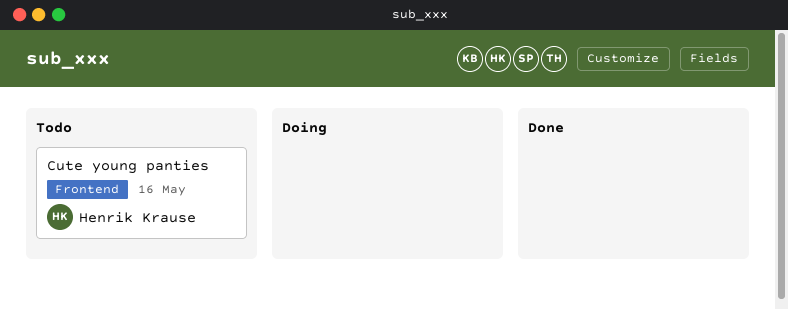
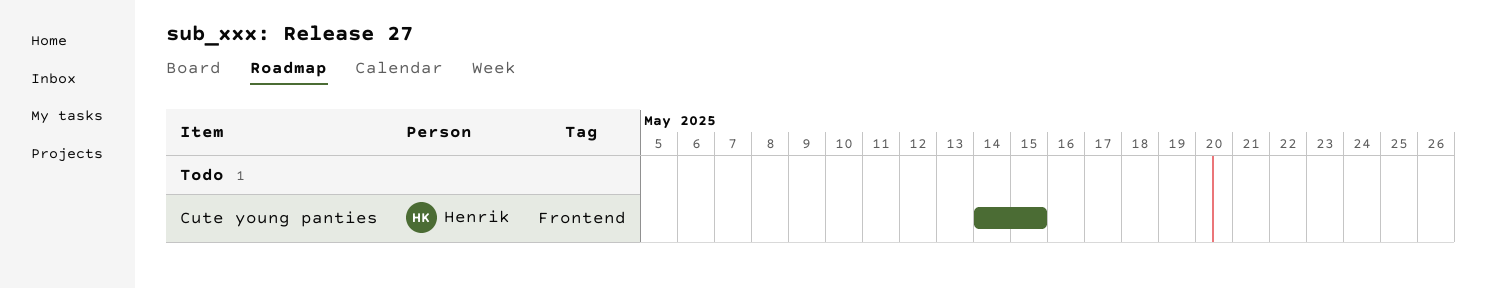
Cute young panties, due: May 16 -> May 15

